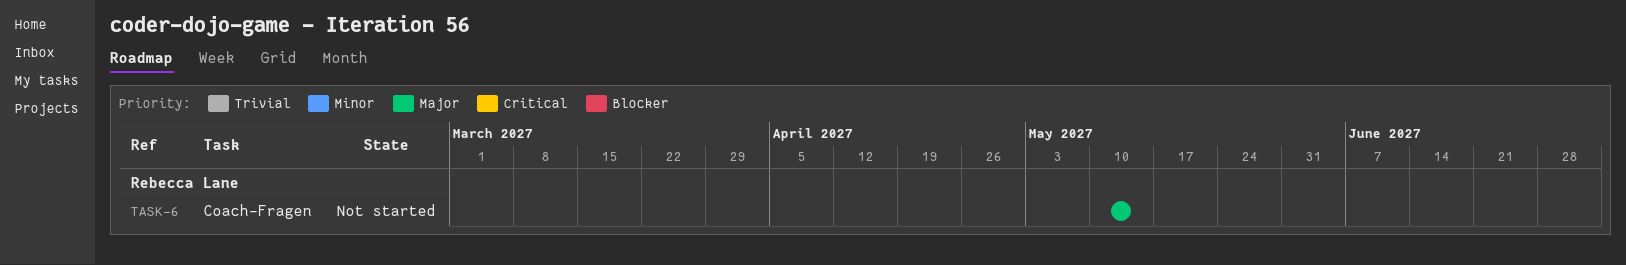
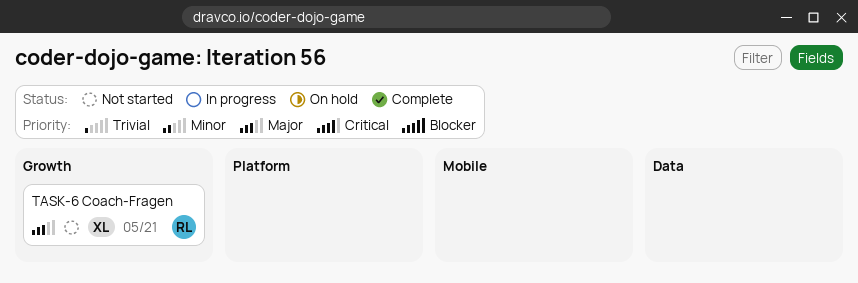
TASK-6, due: May 14 -> May 21

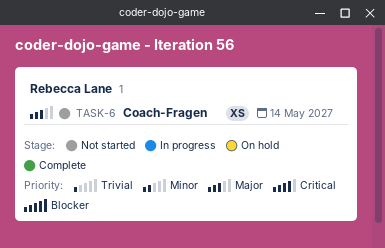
TASK-6, estimate: XL -> XS
TASK-6, due: May 21 -> May 14

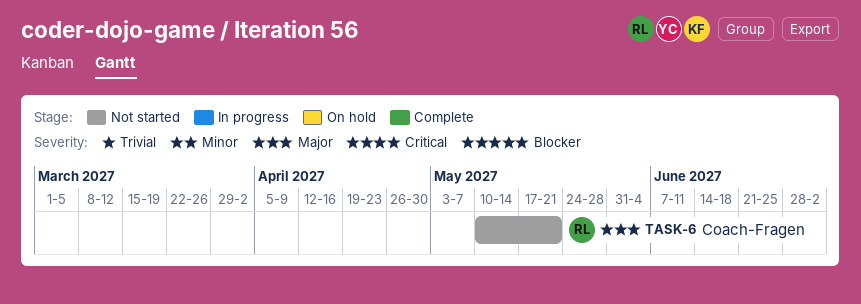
TASK-6, due: May 14 -> May 21

